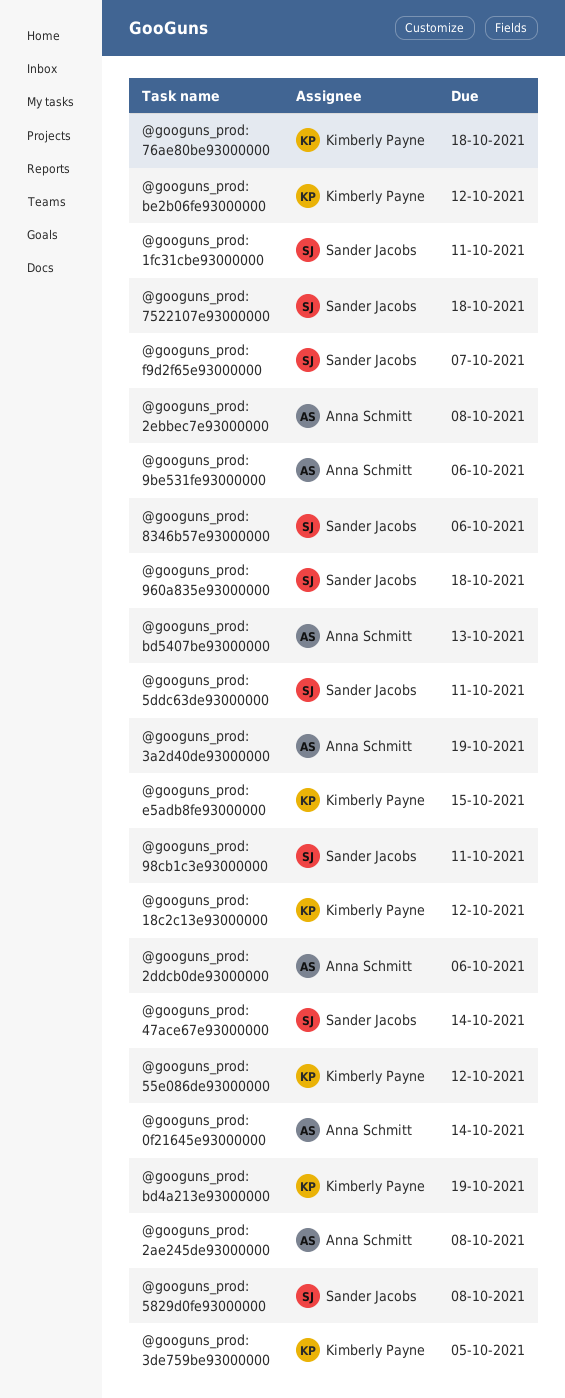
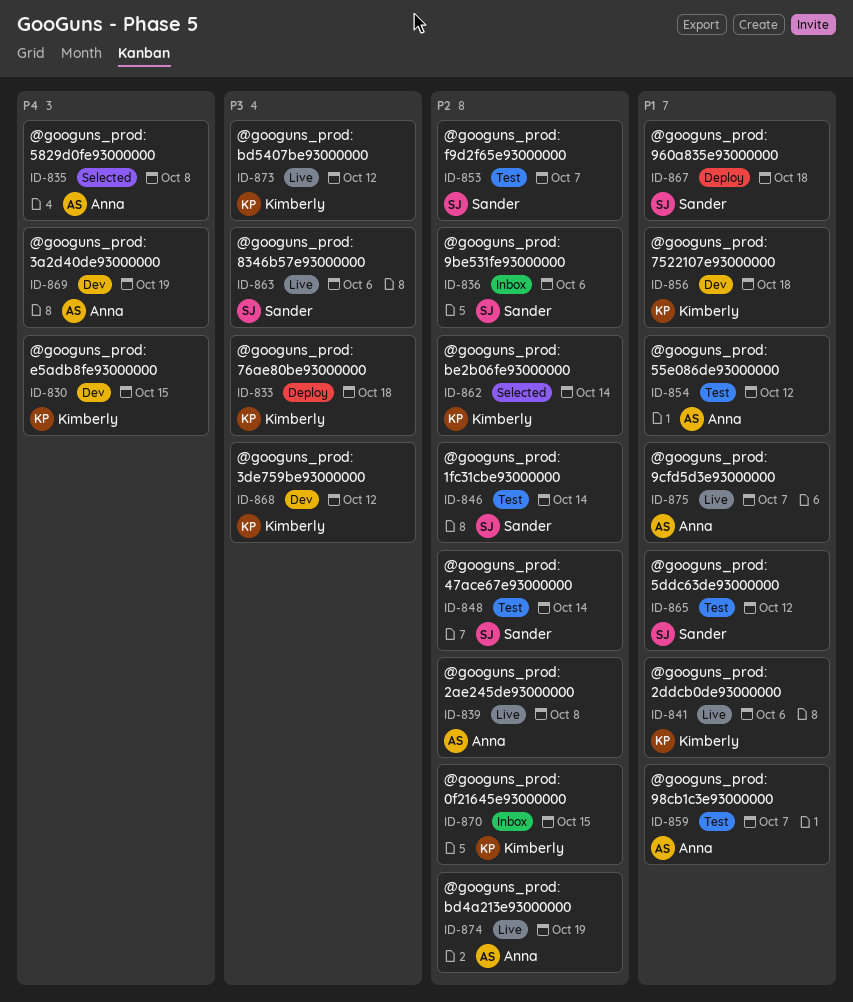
@googuns_prod: 0f21645e93000000, owner: Anna Schmitt -> Kimberly Payne
@googuns_prod: 0f21645e93000000, due: Oct 14 -> Oct 15
@googuns_prod: 18c2c13e93000000: present -> none
@googuns_prod: 1fc31cbe93000000, due: Oct 11 -> Oct 14
@googuns_prod: 2ddcb0de93000000, owner: Anna Schmitt -> Kimberly Payne
@googuns_prod: 2ebbec7e93000000: present -> none
@googuns_prod: 3de759be93000000, due: Oct 5 -> Oct 12
@googuns_prod: 55e086de93000000, owner: Kimberly Payne -> Anna Schmitt
@googuns_prod: 5829d0fe93000000, owner: Sander Jacobs -> Anna Schmitt
@googuns_prod: 5ddc63de93000000, due: Oct 11 -> Oct 12
@googuns_prod: 7522107e93000000, owner: Sander Jacobs -> Kimberly Payne
@googuns_prod: 98cb1c3e93000000, owner: Sander Jacobs -> Anna Schmitt
@googuns_prod: 98cb1c3e93000000, due: Oct 11 -> Oct 7
@googuns_prod: 9be531fe93000000, owner: Anna Schmitt -> Sander Jacobs
@googuns_prod: 9cfd5d3e93000000: none -> present
@googuns_prod: bd4a213e93000000, owner: Kimberly Payne -> Anna Schmitt
@googuns_prod: bd5407be93000000, owner: Anna Schmitt -> Kimberly Payne
@googuns_prod: bd5407be93000000, due: Oct 13 -> Oct 12
@googuns_prod: be2b06fe93000000, due: Oct 12 -> Oct 14

